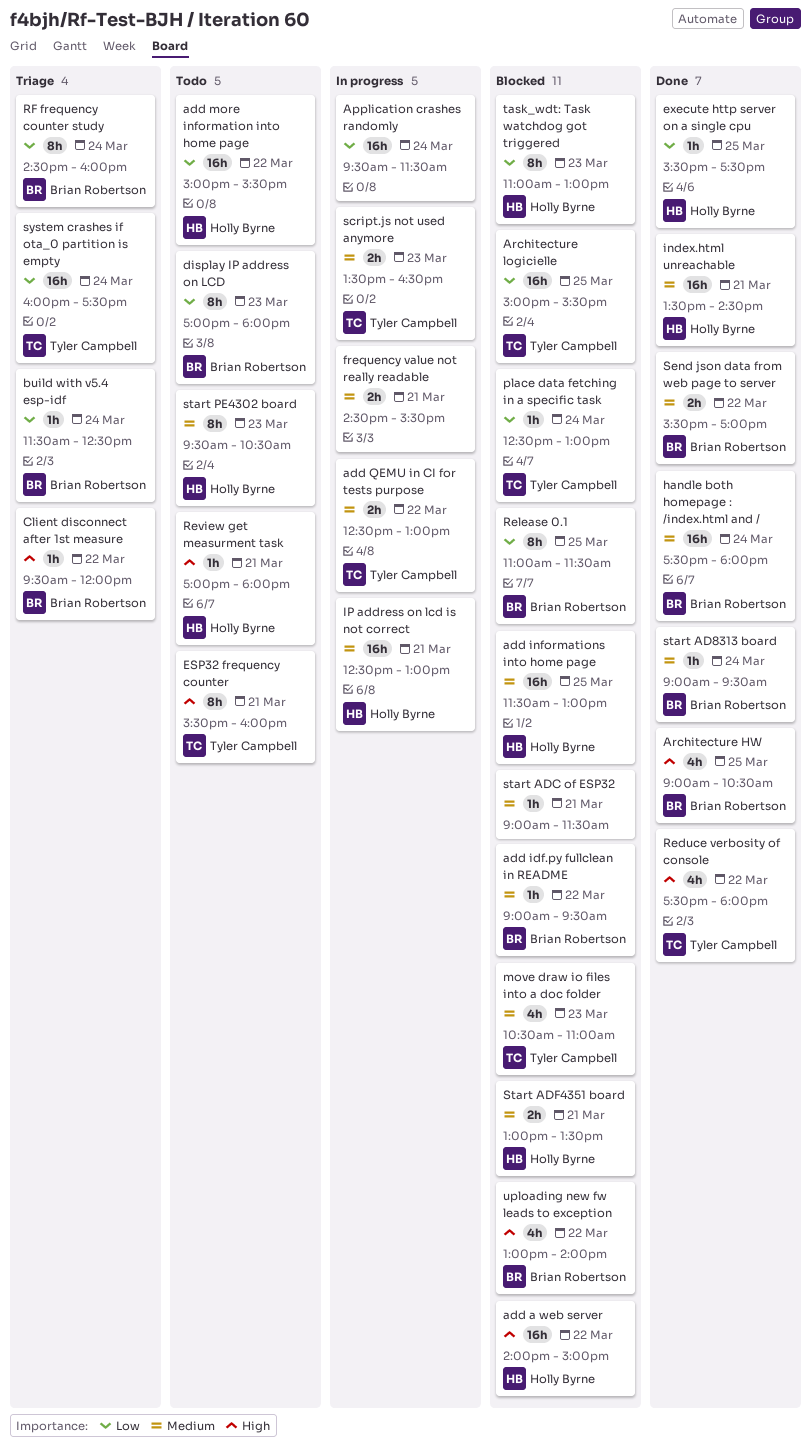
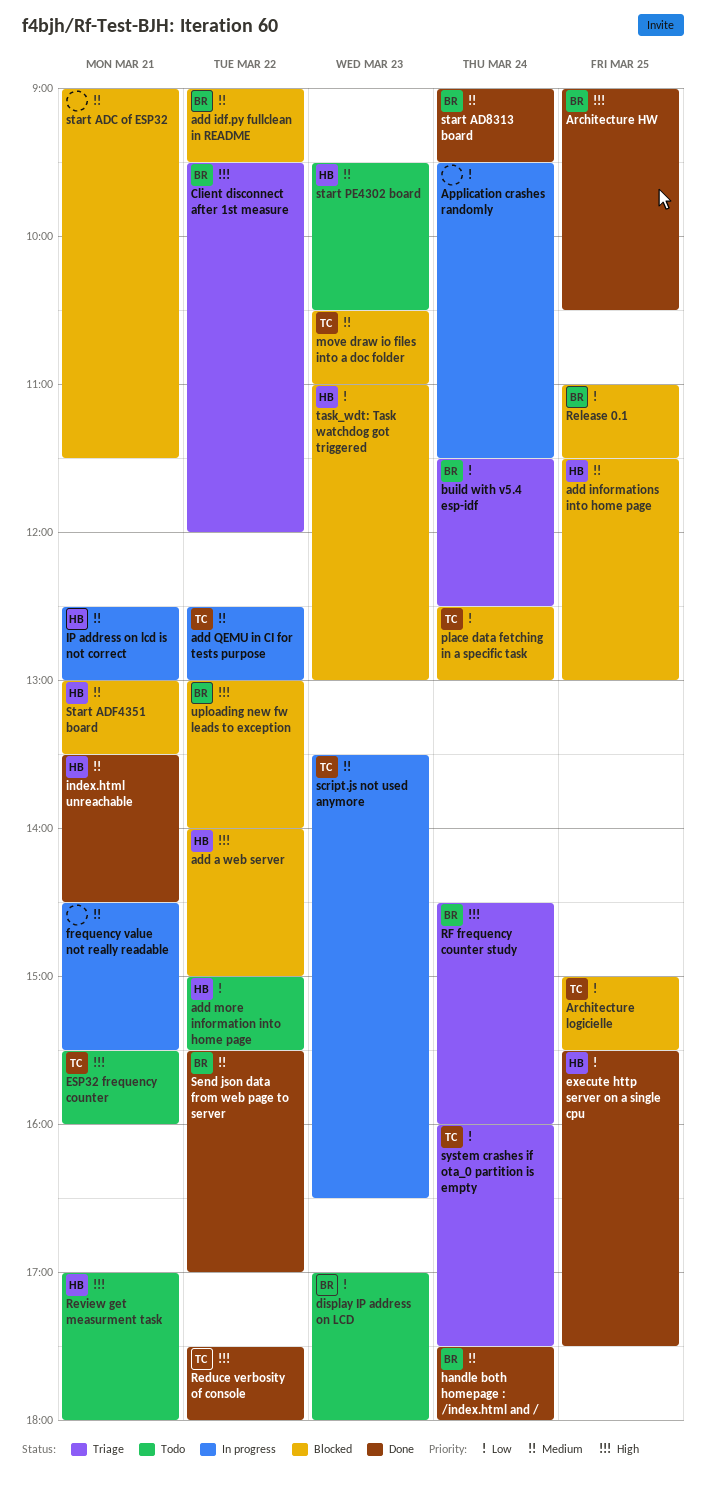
RF frequency counter study, priority: Low -> High

